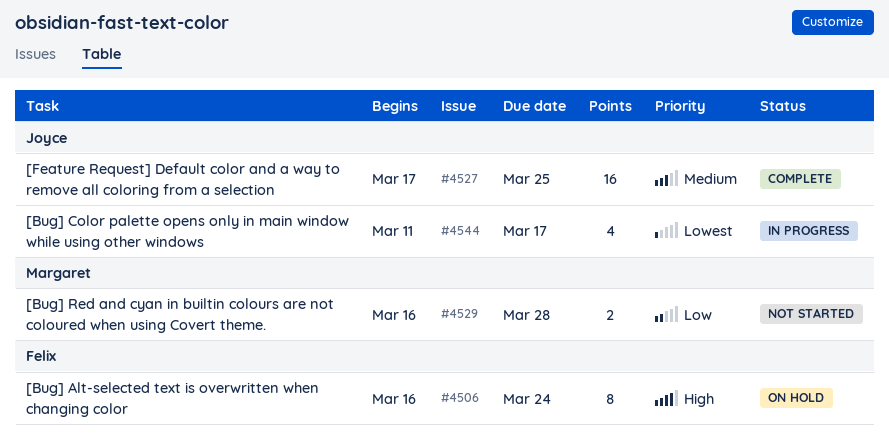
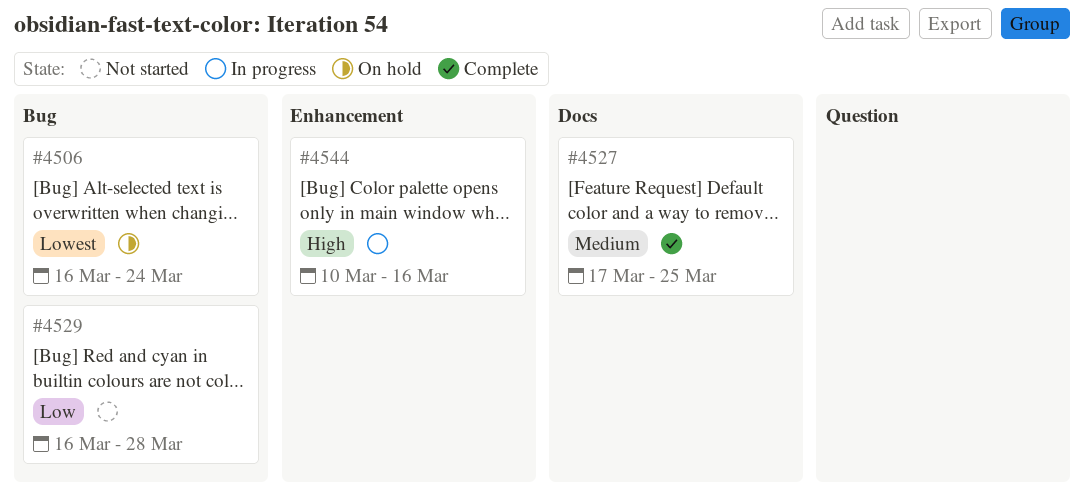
#4506, priority: High -> Lowest
#4544, priority: Lowest -> High
#4544, start: Mar 11 -> Mar 10
#4544, due: Mar 17 -> Mar 16

